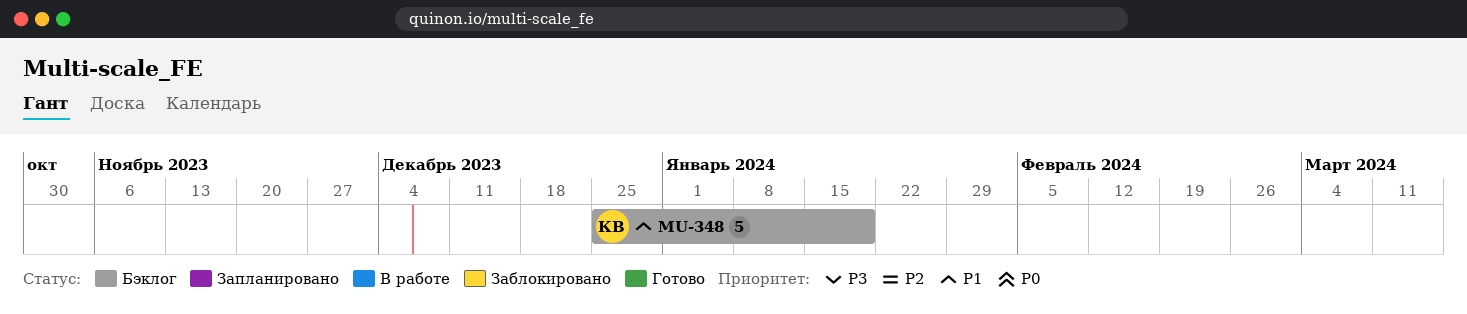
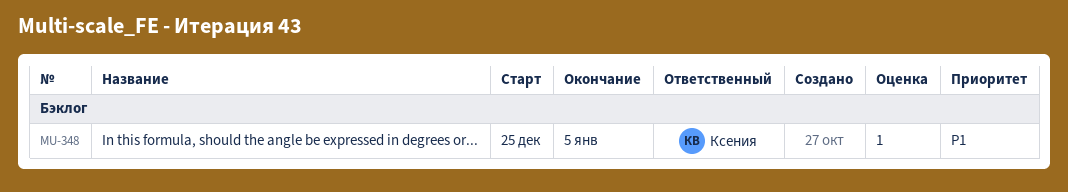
MU-348, estimate: 5 -> 1
MU-348, due: Jan 19 -> Jan 5

